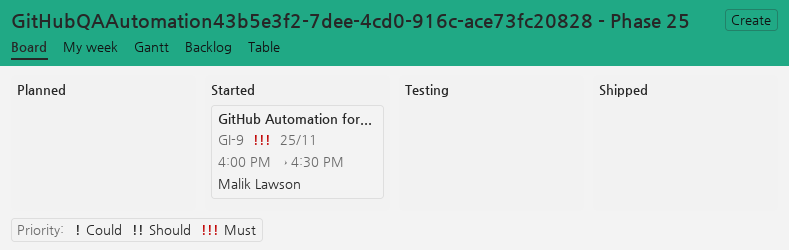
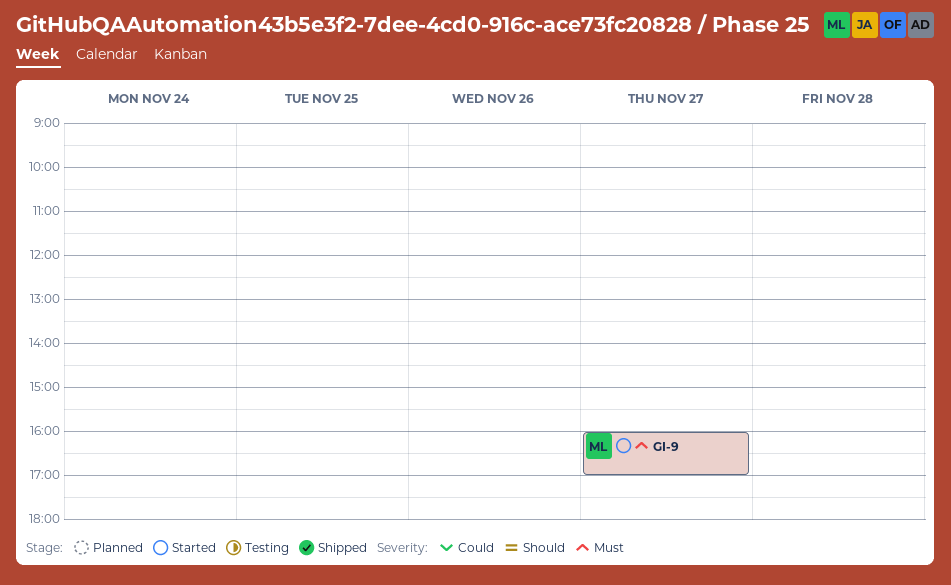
GI-9, day: Nov 25 -> Nov 27
GI-9, ends: 16:30 -> 17:00

